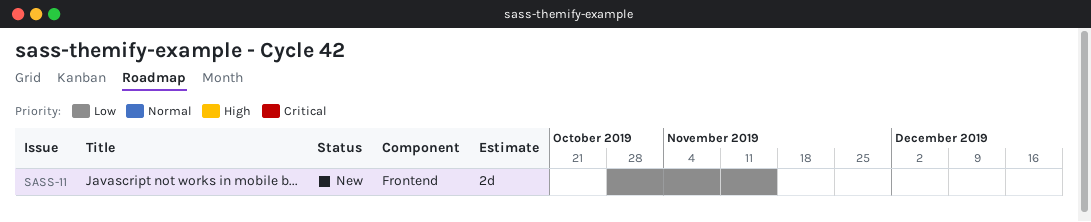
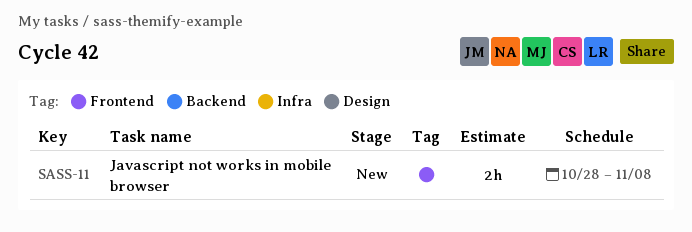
SASS-11, estimate: 2d -> 2h
SASS-11, due: Nov 15 -> Nov 8

